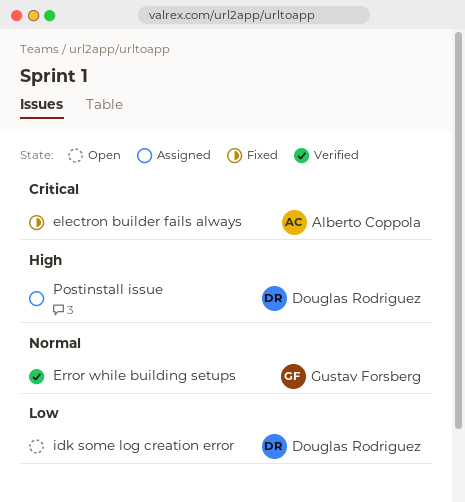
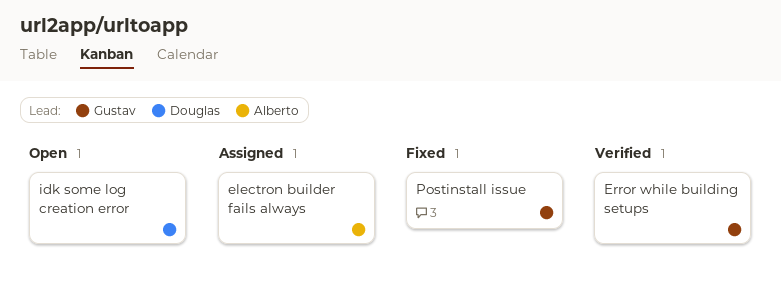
electron builder fails always, status: Fixed -> Assigned
Postinstall issue, status: Assigned -> Fixed
Postinstall issue, owner: Douglas Rodriguez -> Gustav Forsberg

